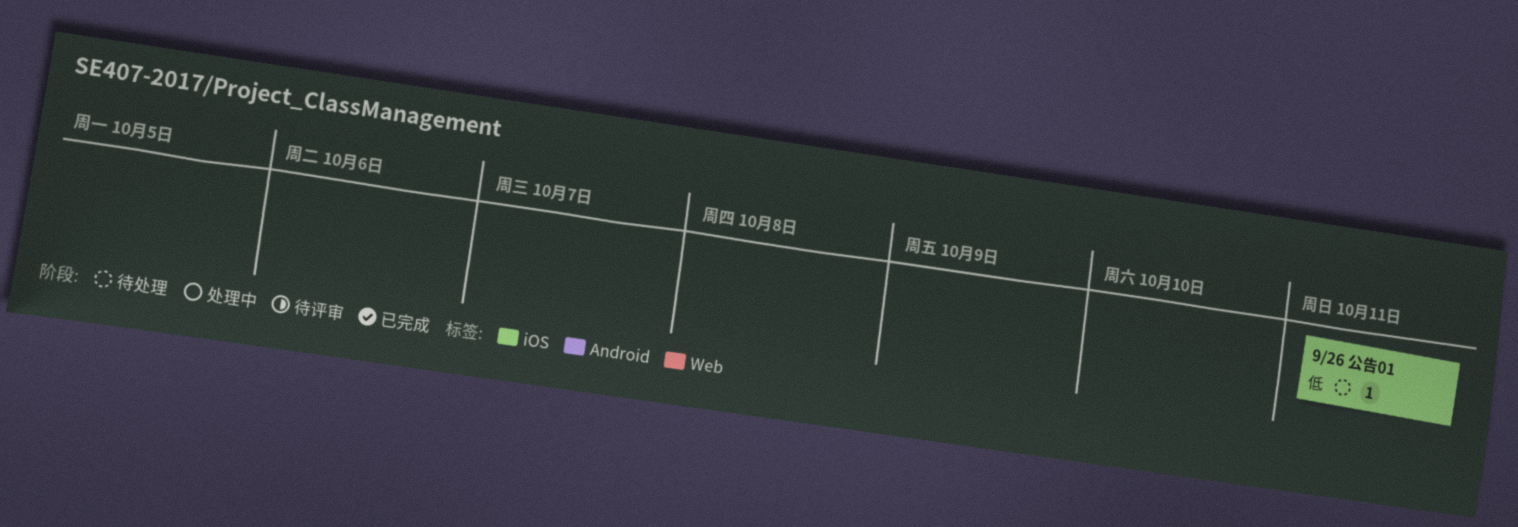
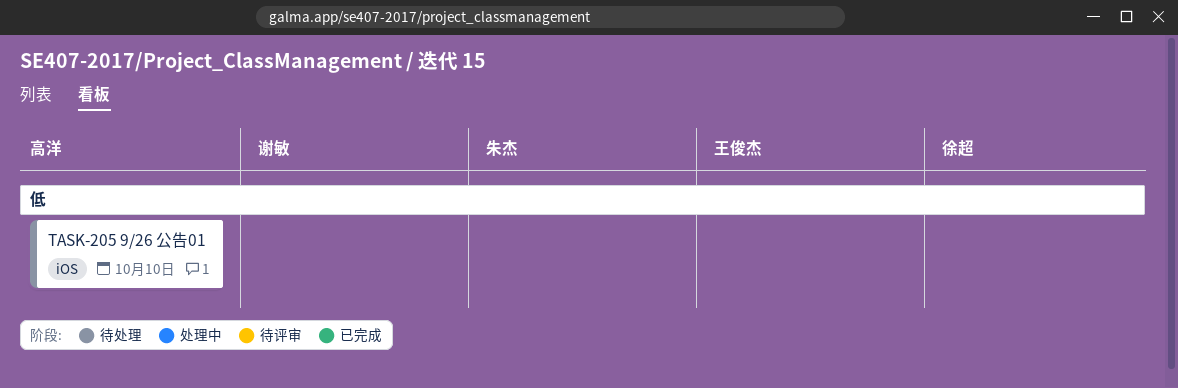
9/26 公告01, due: Oct 11 -> Oct 10

